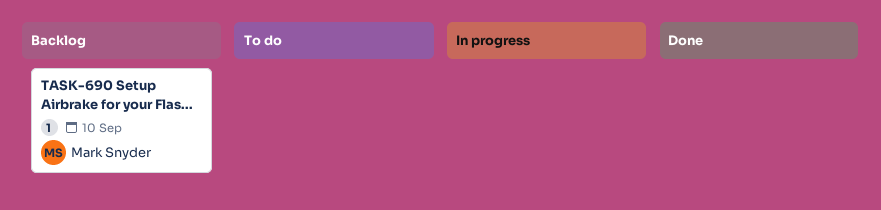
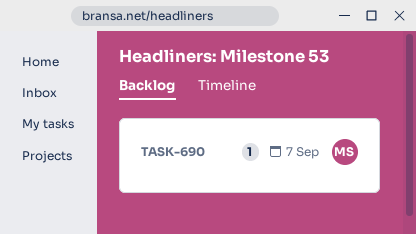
TASK-690, due: Sep 10 -> Sep 7

